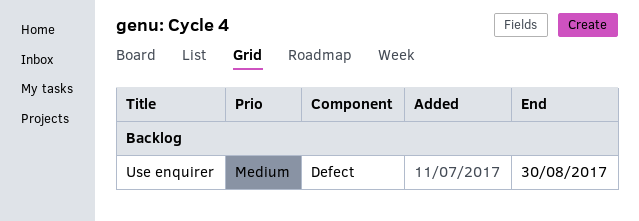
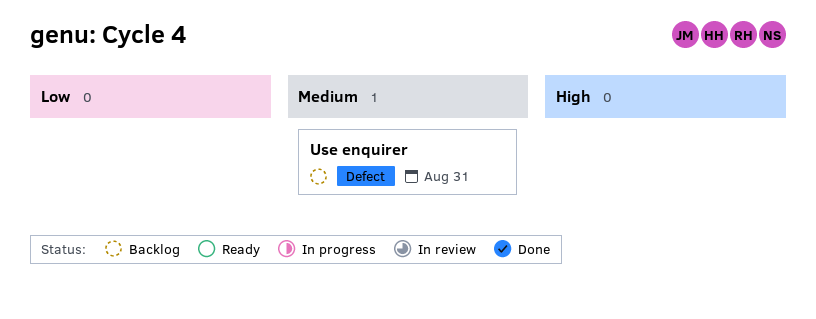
Use enquirer, due: Aug 30 -> Aug 31

